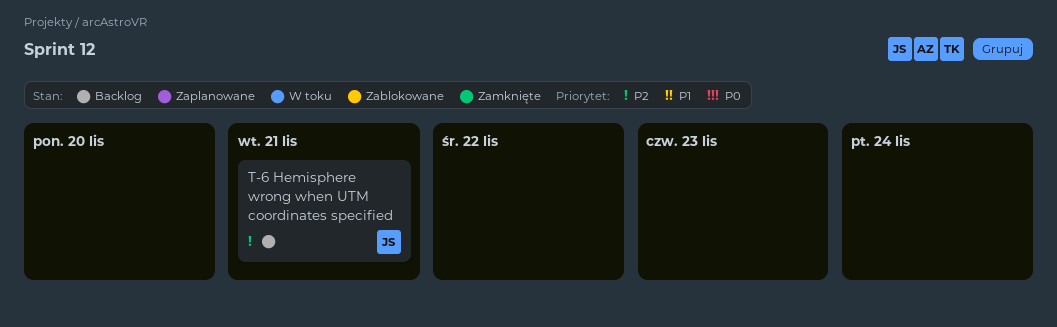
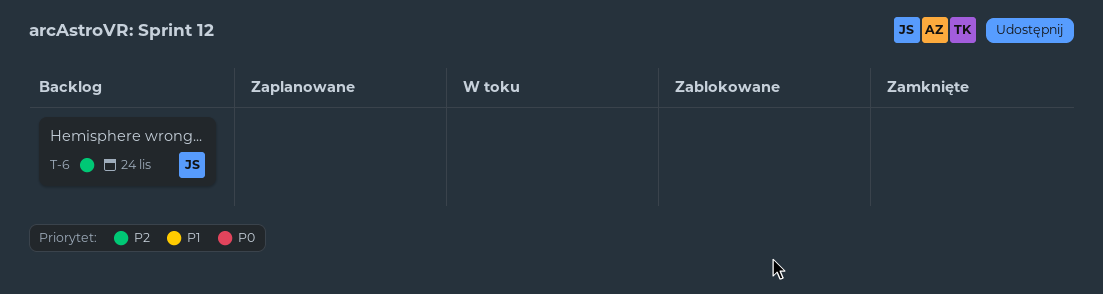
T-6, due: Nov 21 -> Nov 24

